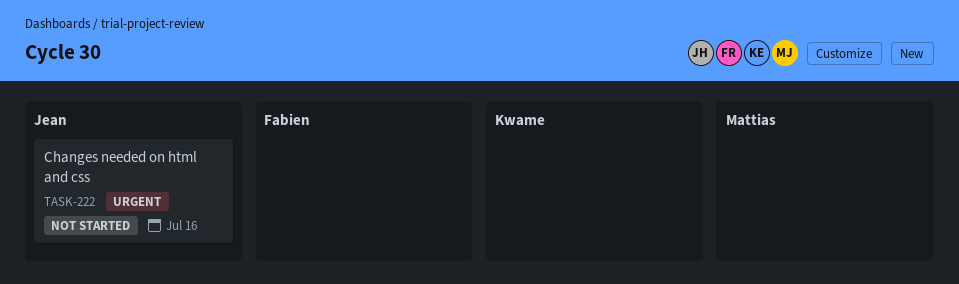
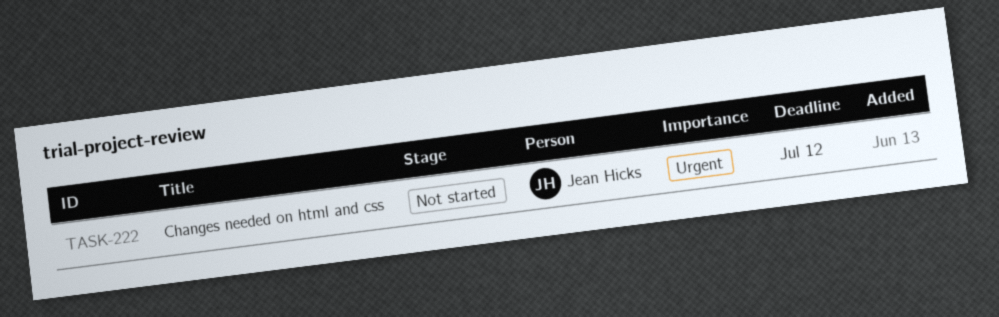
TASK-222, due: Jul 16 -> Jul 12

